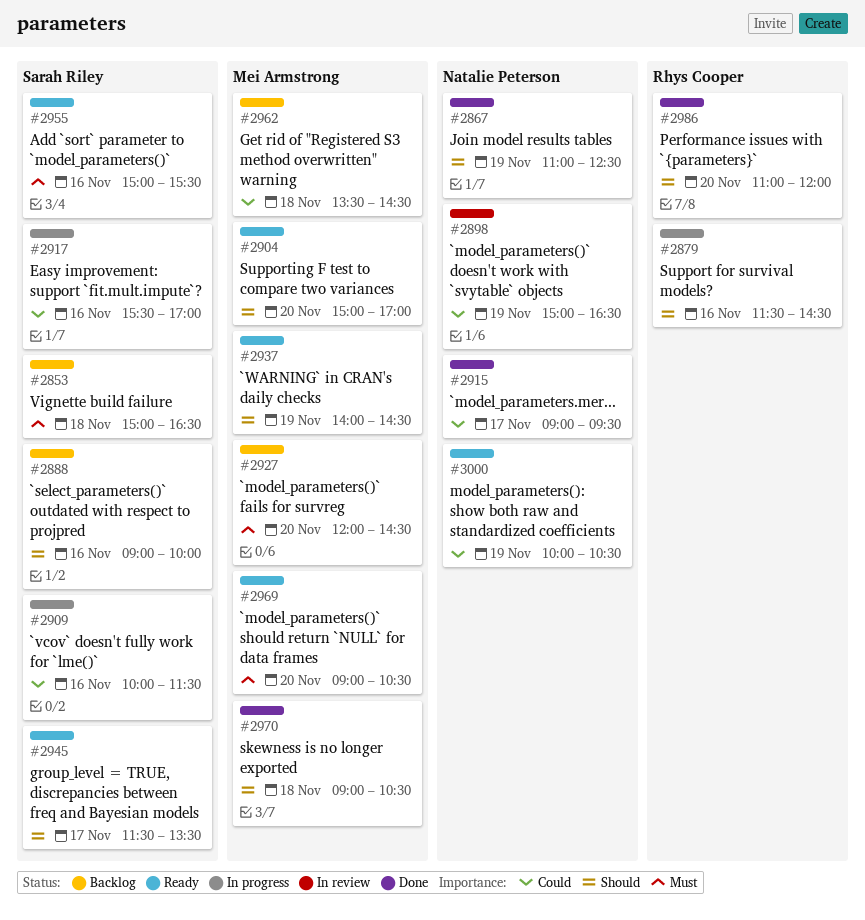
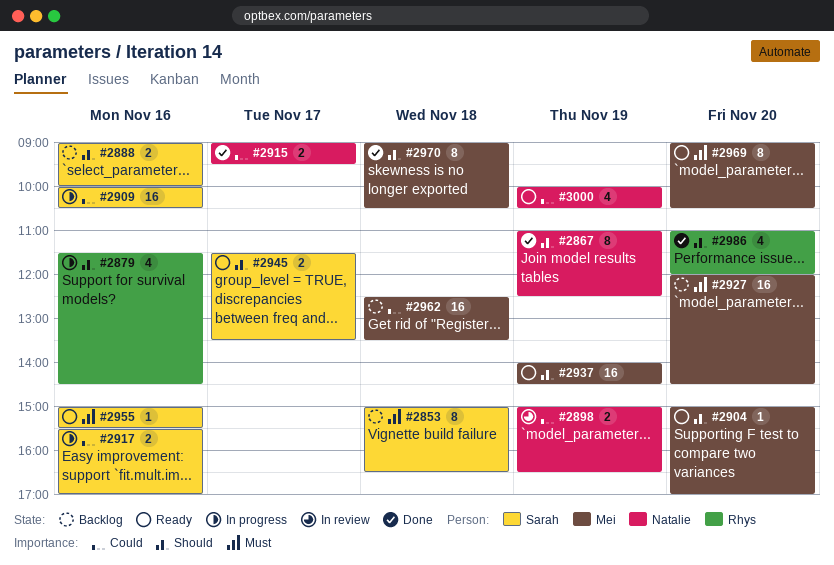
#2909, ends: 11:30 -> 10:30
#2962, begins: 13:30 -> 12:30
#2962, ends: 14:30 -> 13:30

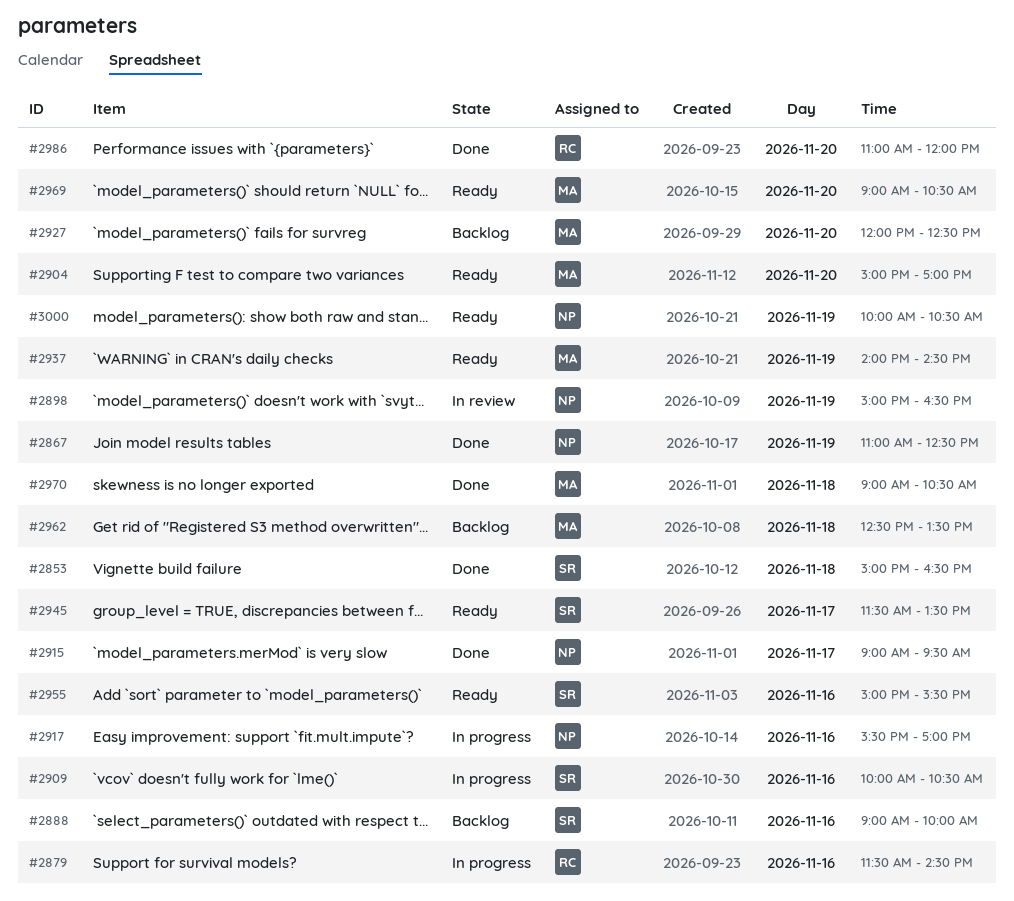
#2853, status: Backlog -> Done
#2917, owner: Sarah -> Natalie
#2927, ends: 14:30 -> 12:30

